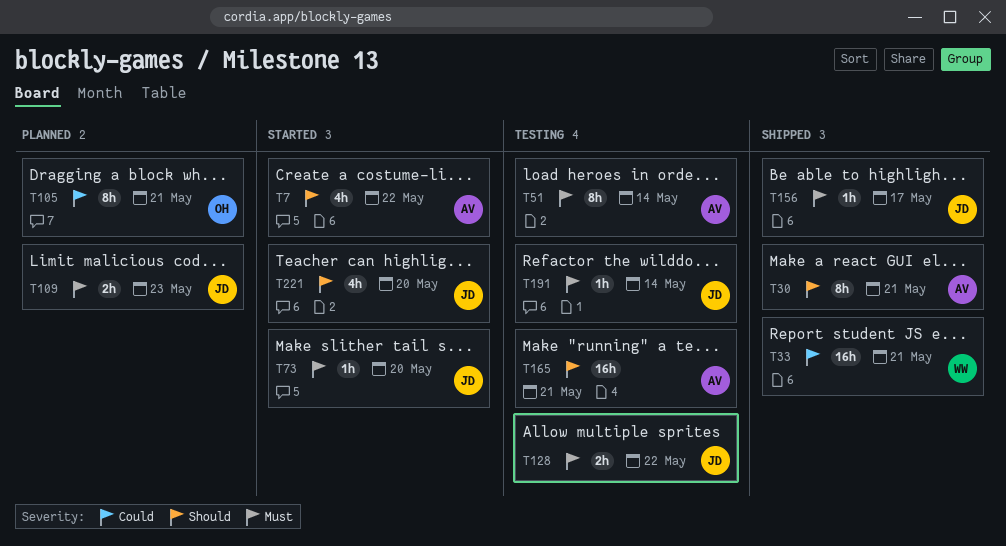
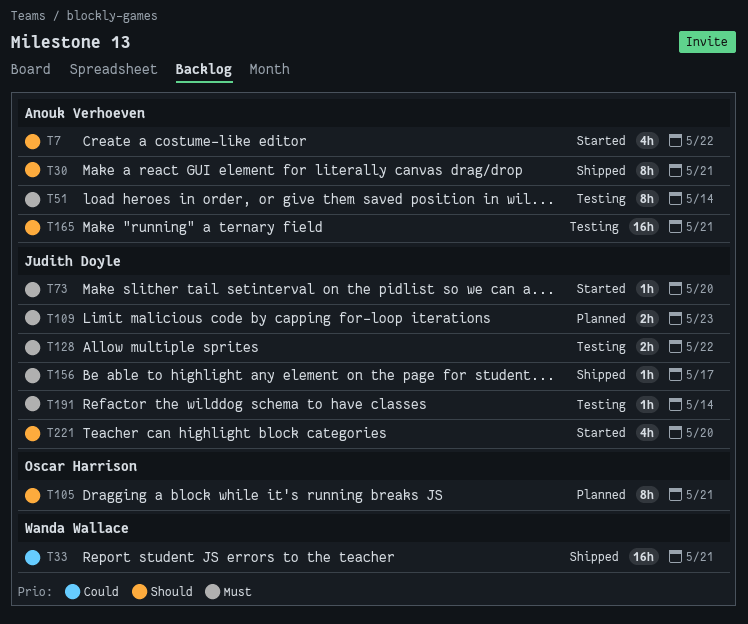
T105, priority: Could -> Should

